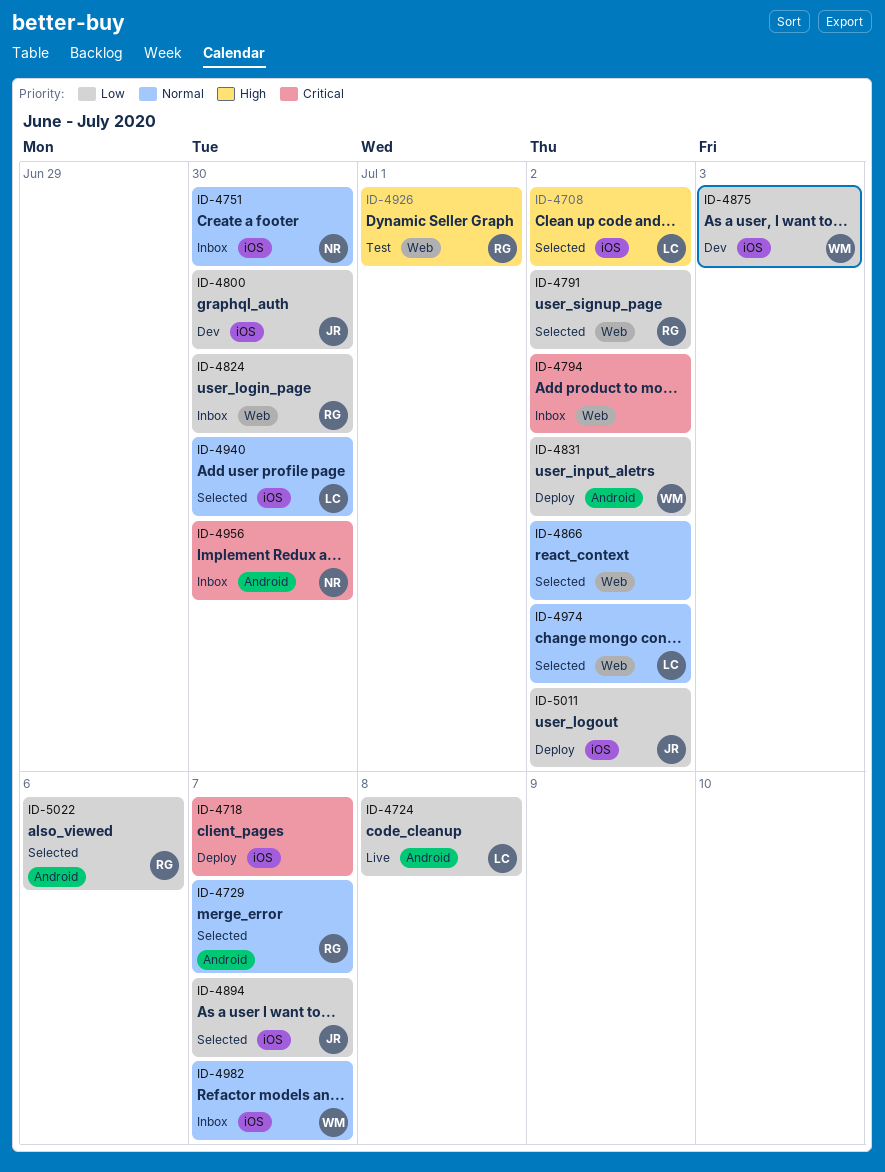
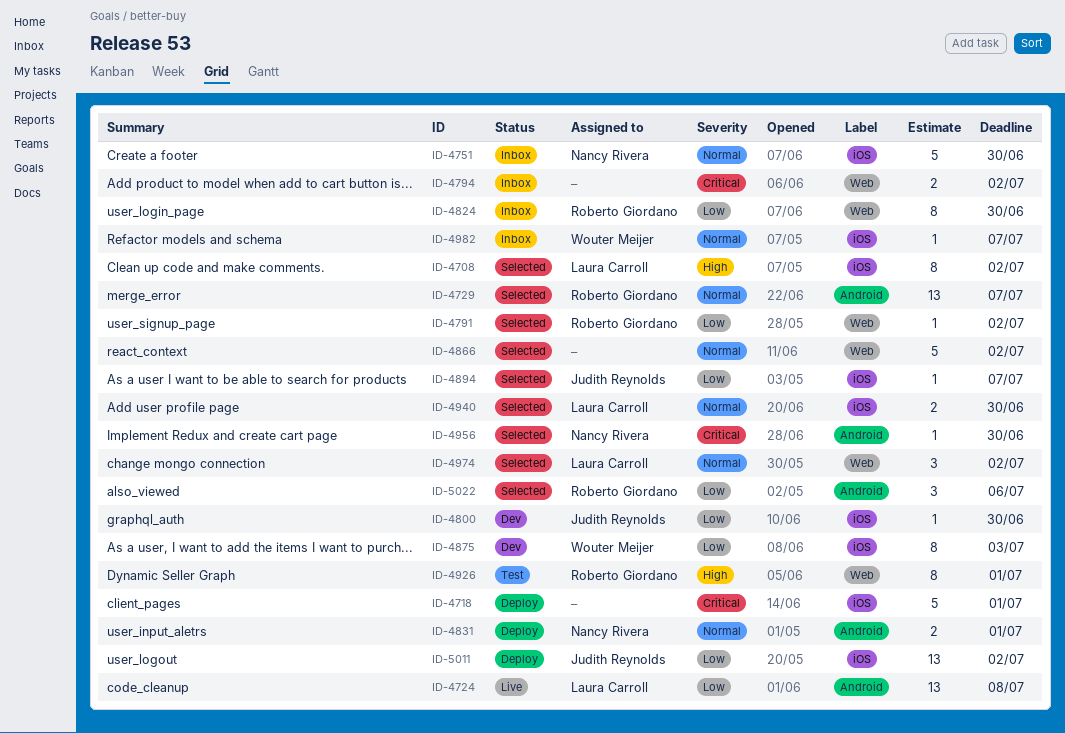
ID-4718, due: Jul 7 -> Jul 1
ID-4831, owner: Wouter Meijer -> Nancy Rivera
ID-4831, priority: Low -> Normal
ID-4831, due: Jul 2 -> Jul 1
ID-4956, status: Inbox -> Selected

